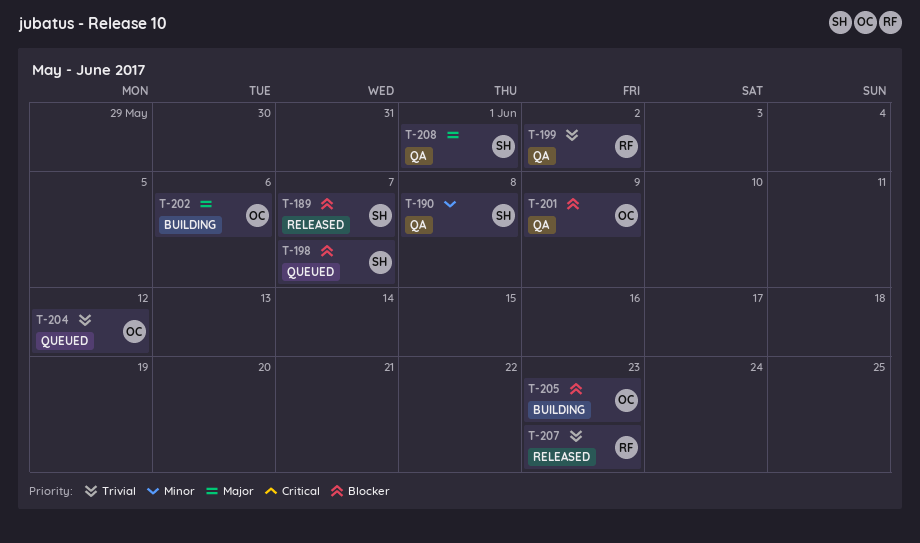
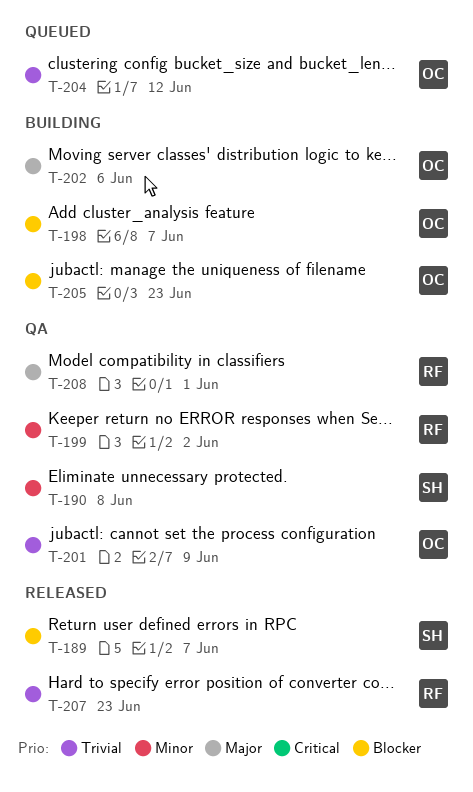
T-198, status: Queued -> Building
T-198, owner: SH -> OC
T-199, priority: Trivial -> Minor
T-201, priority: Blocker -> Trivial
T-208, owner: SH -> RF

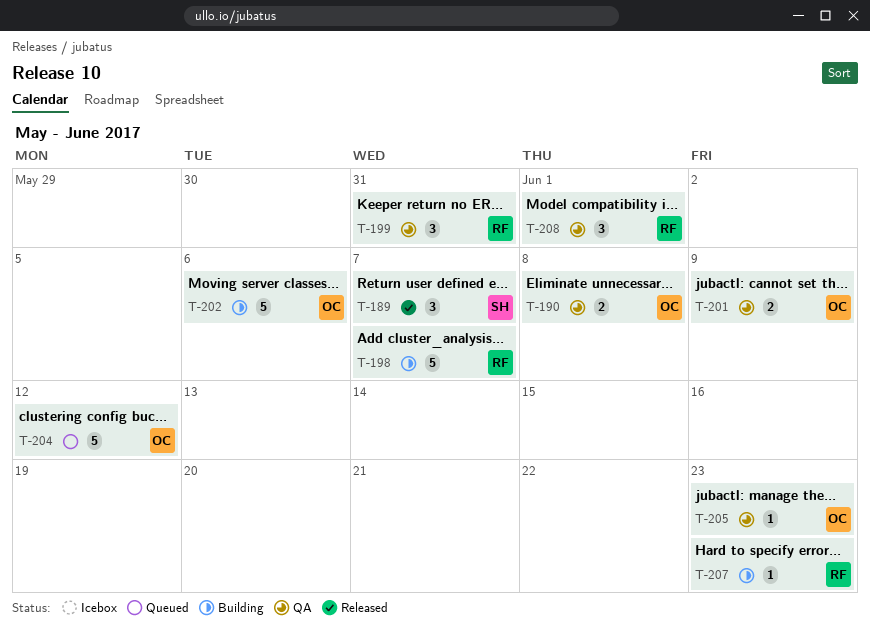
T-190, owner: SH -> OC
T-198, owner: OC -> RF
T-199, due: Jun 2 -> May 31
T-205, status: Building -> QA
T-207, status: Released -> Building

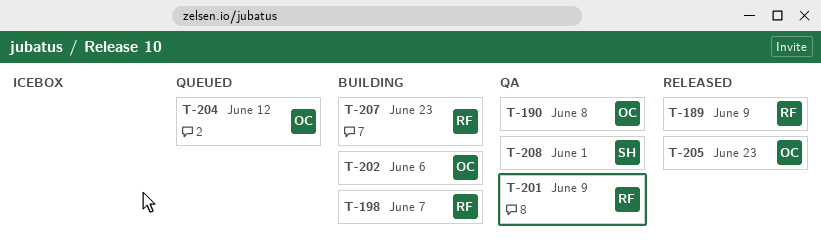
T-189, owner: SH -> RF
T-189, due: Jun 7 -> Jun 9
T-199: present -> none
T-201, owner: OC -> RF
T-205, status: QA -> Released
T-208, owner: RF -> SH

